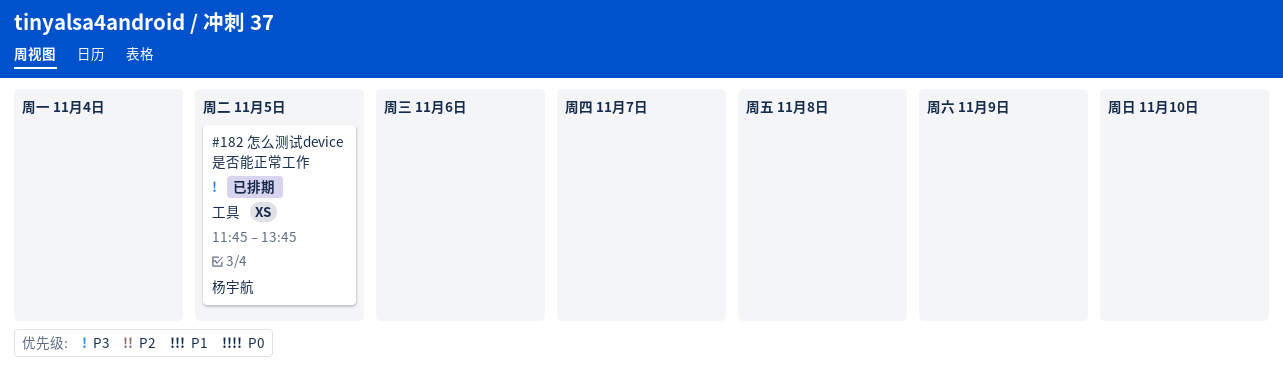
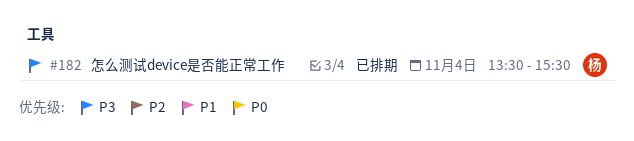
#182, day: Nov 5 -> Nov 4
#182, begins: 11:45 -> 13:30
#182, ends: 13:45 -> 15:30

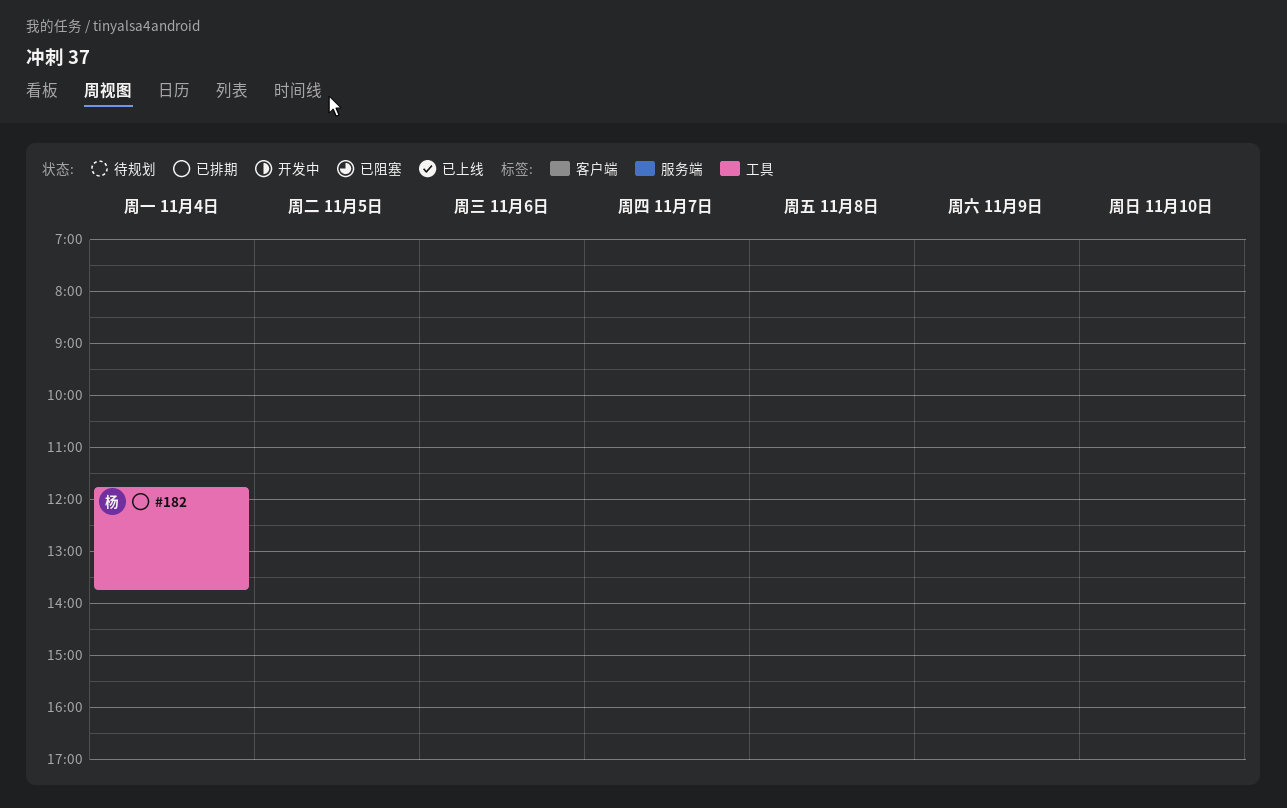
#182, begins: 13:30 -> 11:45
#182, ends: 15:30 -> 13:45

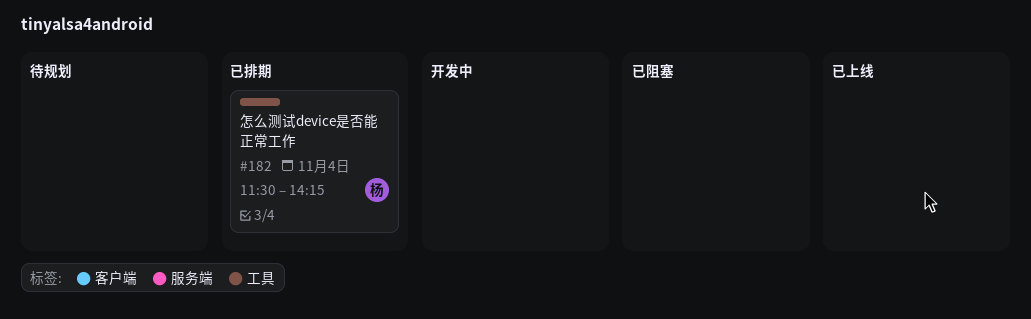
#182, begins: 11:45 -> 11:30
#182, ends: 13:45 -> 14:15

